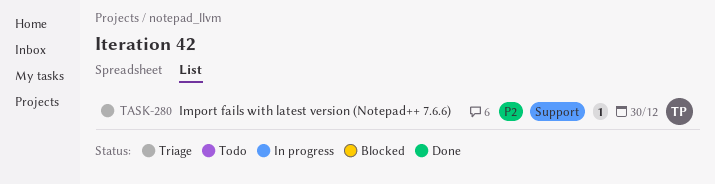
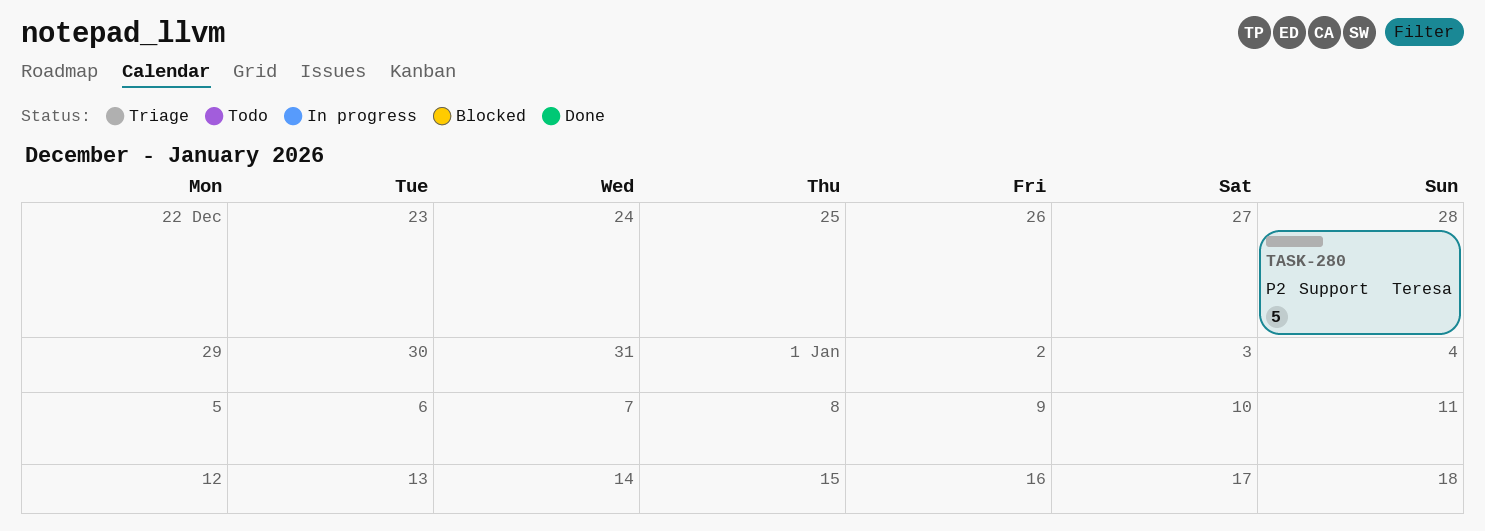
TASK-280, estimate: 1 -> 5
TASK-280, due: Dec 30 -> Dec 28

